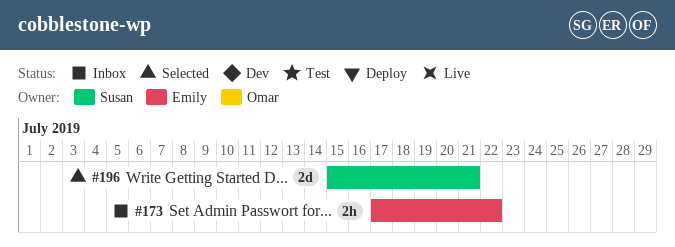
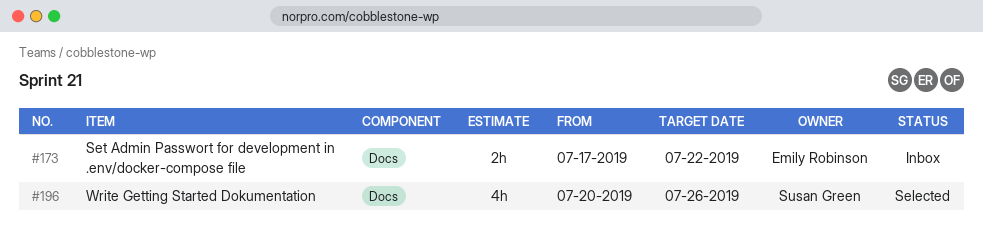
#196, estimate: 2d -> 4h
#196, start: Jul 15 -> Jul 20
#196, due: Jul 21 -> Jul 26

